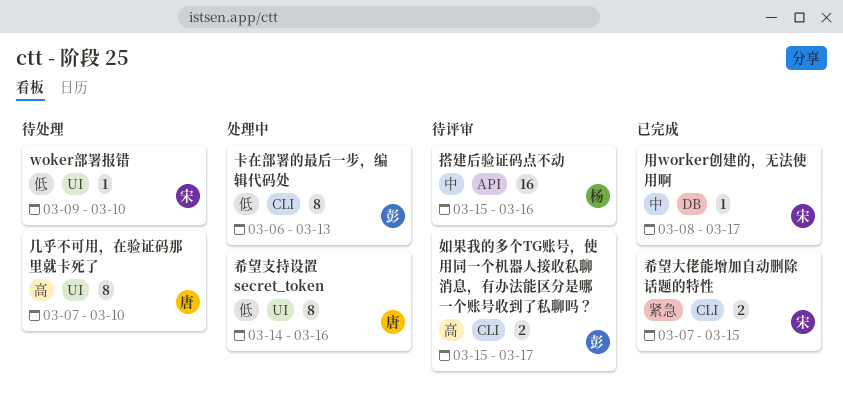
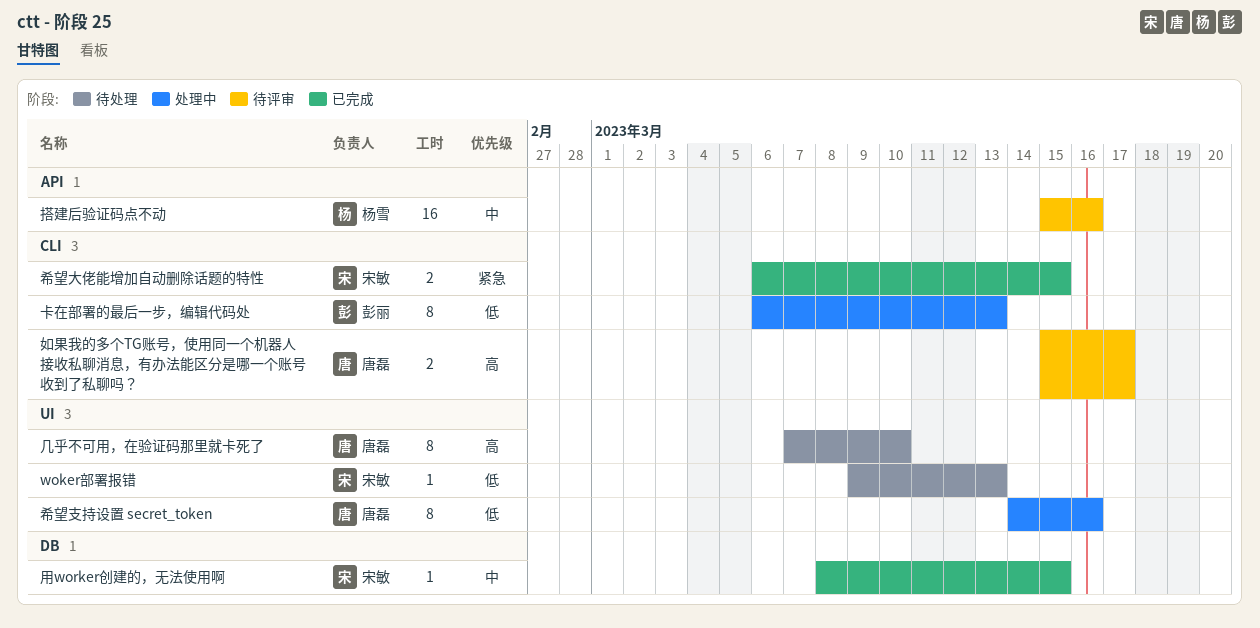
woker部署报错, due: Mar 10 -> Mar 13
如果我的多个TG账号，使用同一个机器人接收私聊消息，有办法能区分是哪一个账号收到了私聊吗？, owner: 彭丽 -> 唐磊
希望大佬能增加自动删除话题的特性, start: Mar 7 -> Mar 6
用worker创建的，无法使用啊, due: Mar 17 -> Mar 15

